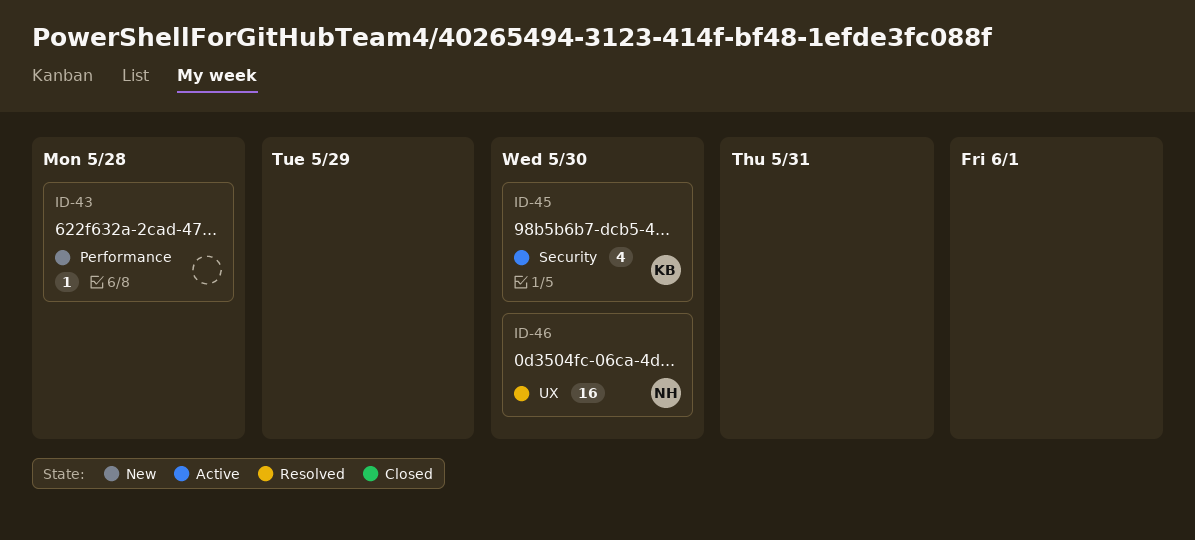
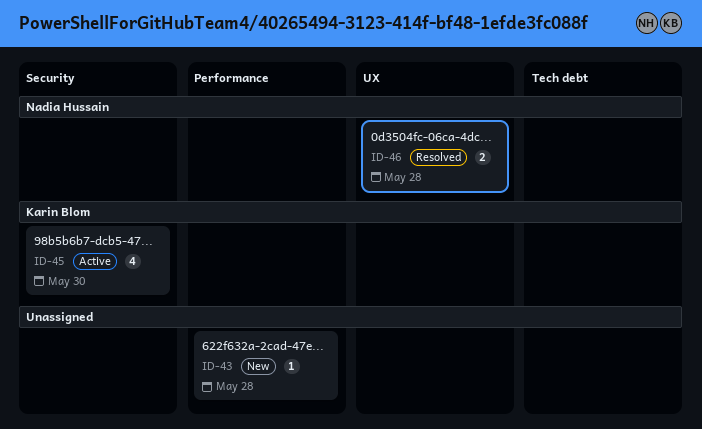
ID-46, estimate: 16 -> 2
ID-46, due: May 30 -> May 28

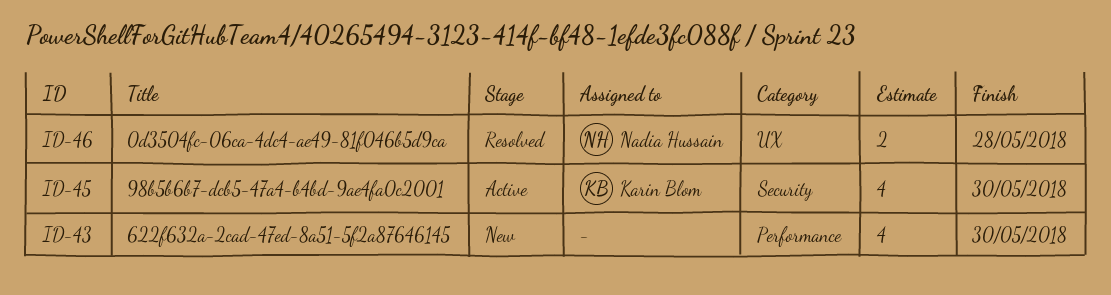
ID-43, estimate: 1 -> 4
ID-43, due: May 28 -> May 30

